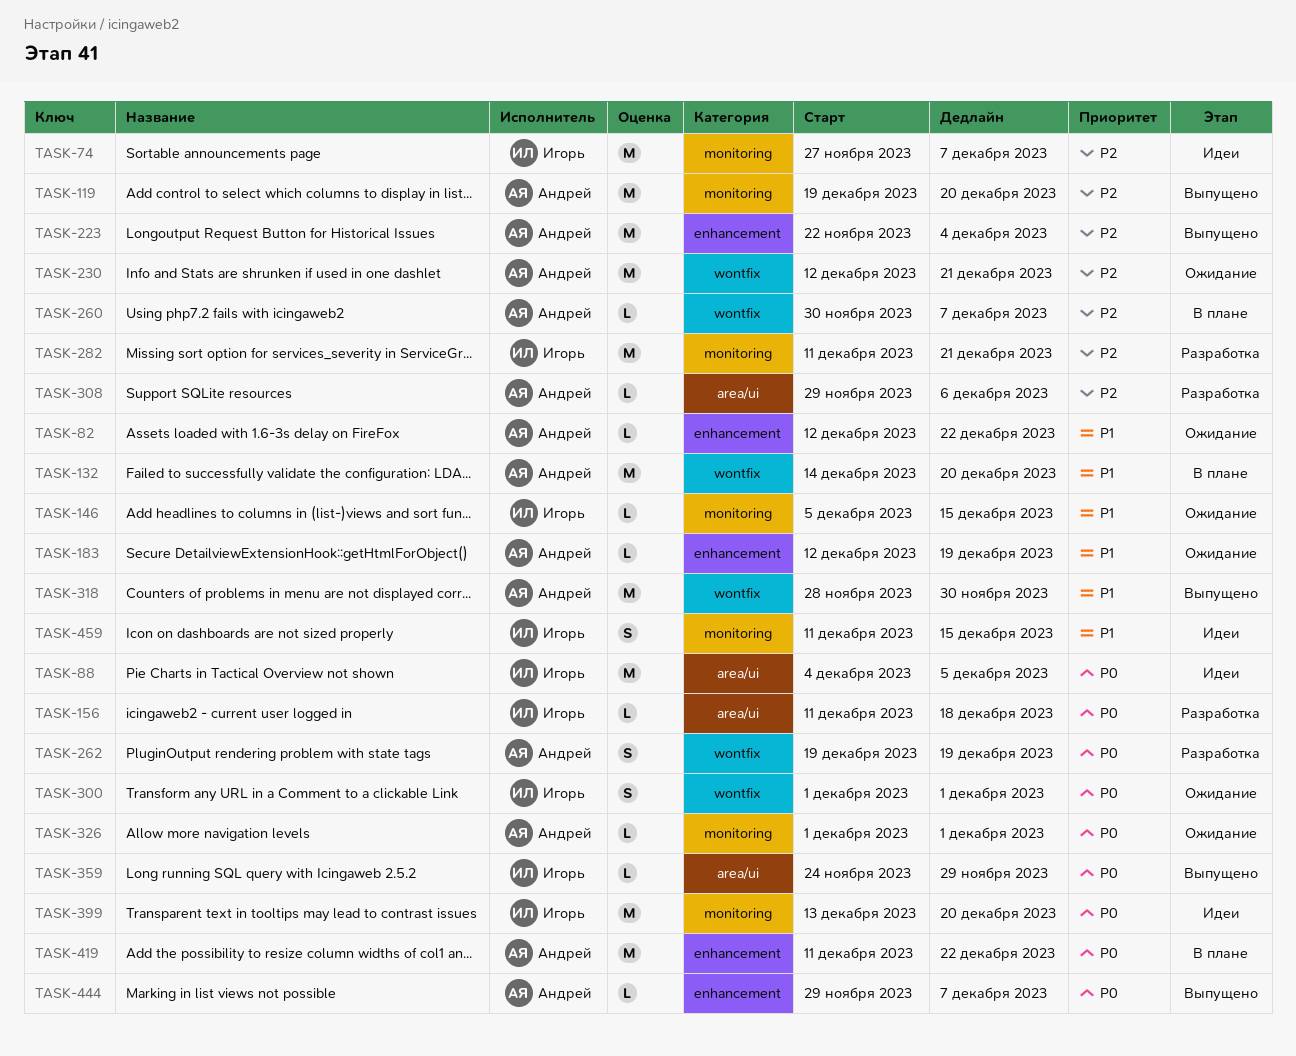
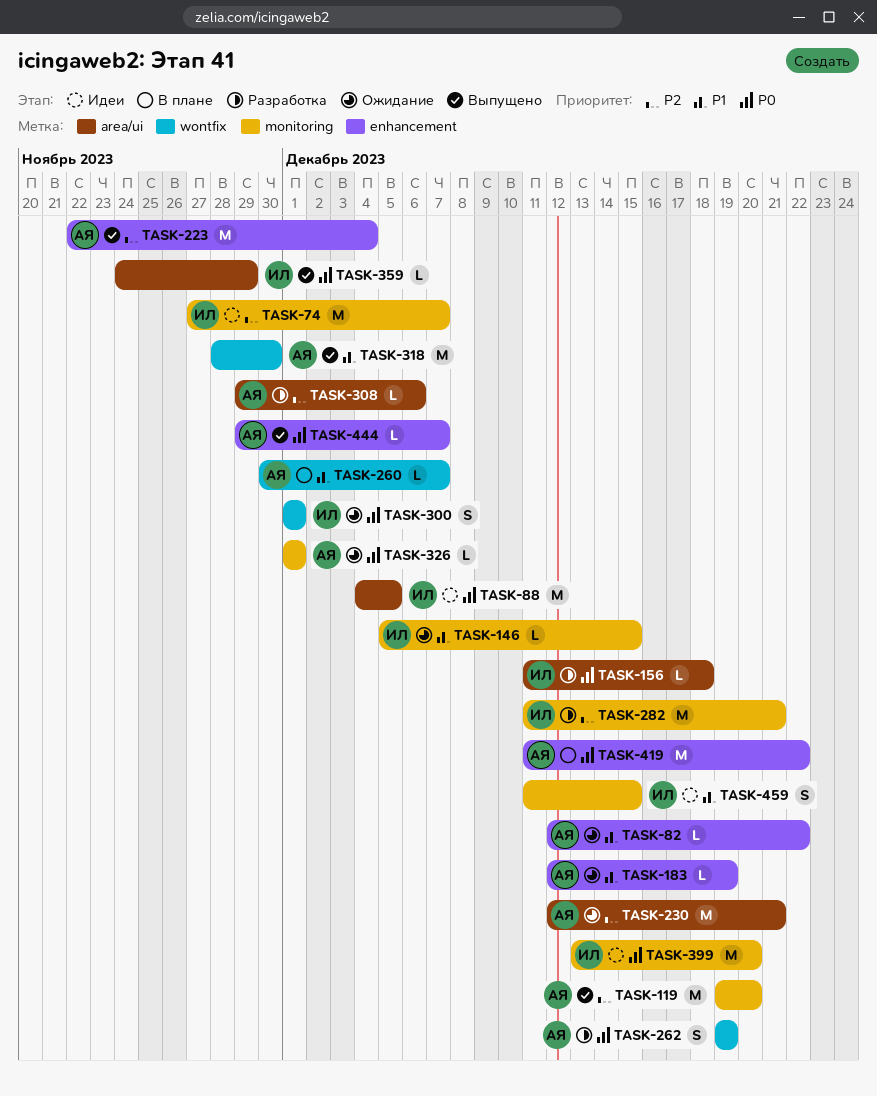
TASK-132: present -> none
TASK-230, label: wontfix -> area/ui
TASK-260, priority: P2 -> P1

